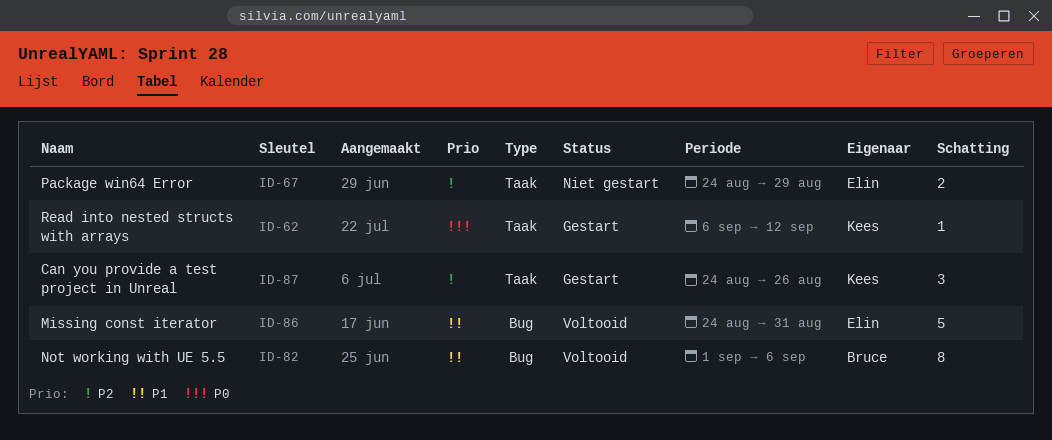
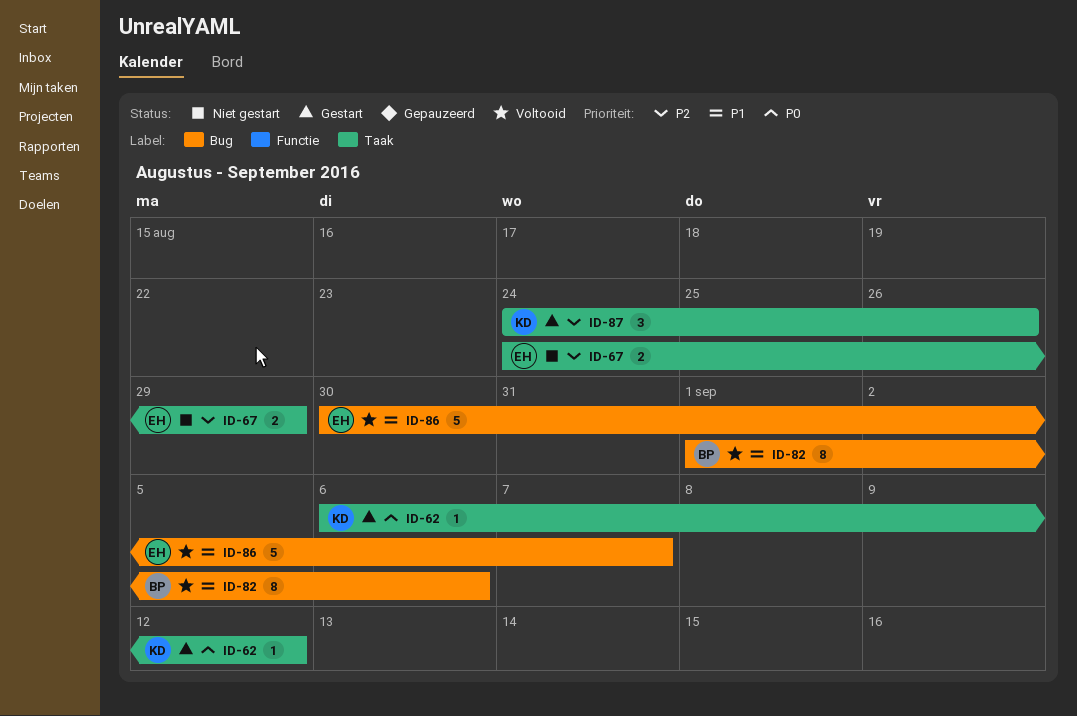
ID-86, start: Aug 24 -> Aug 30
ID-86, due: Aug 31 -> Sep 7

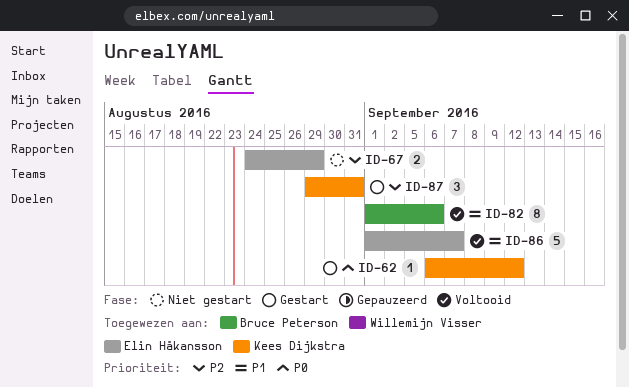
ID-86, start: Aug 30 -> Sep 1
ID-87, start: Aug 24 -> Aug 29
ID-87, due: Aug 26 -> Aug 31

